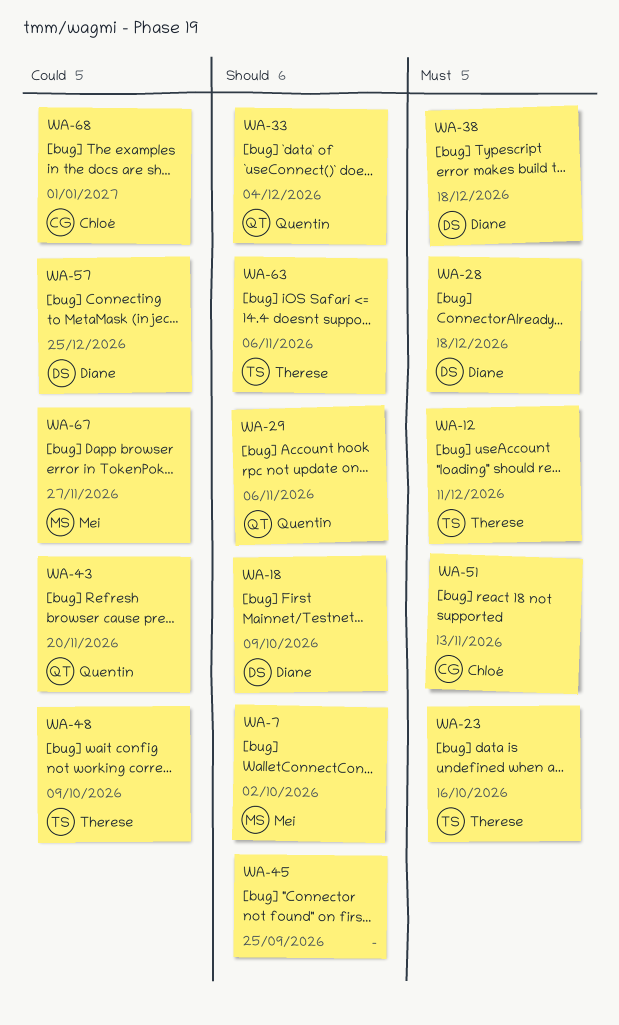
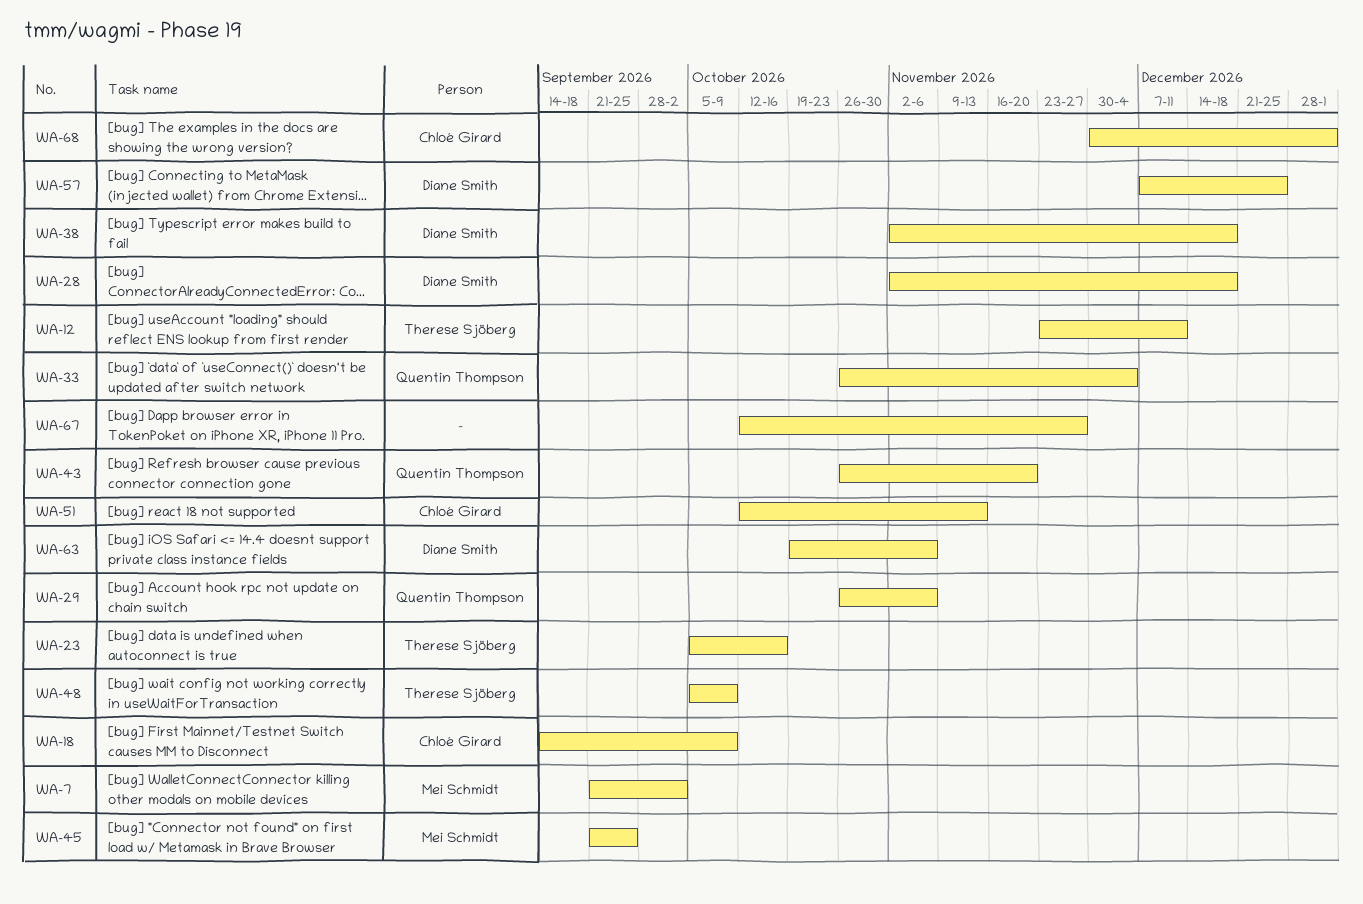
WA-18, owner: Diane Smith -> Chloé Girard
WA-45, owner: none -> Mei Schmidt
WA-63, owner: Therese Sjöberg -> Diane Smith
WA-67, owner: Mei Schmidt -> none

